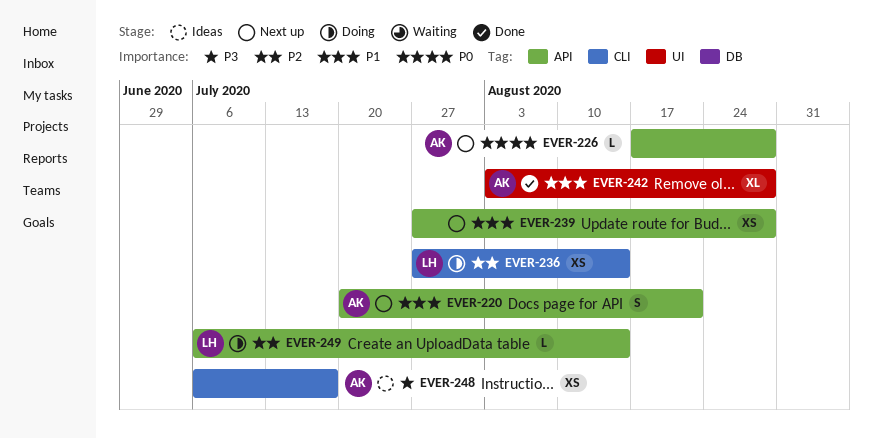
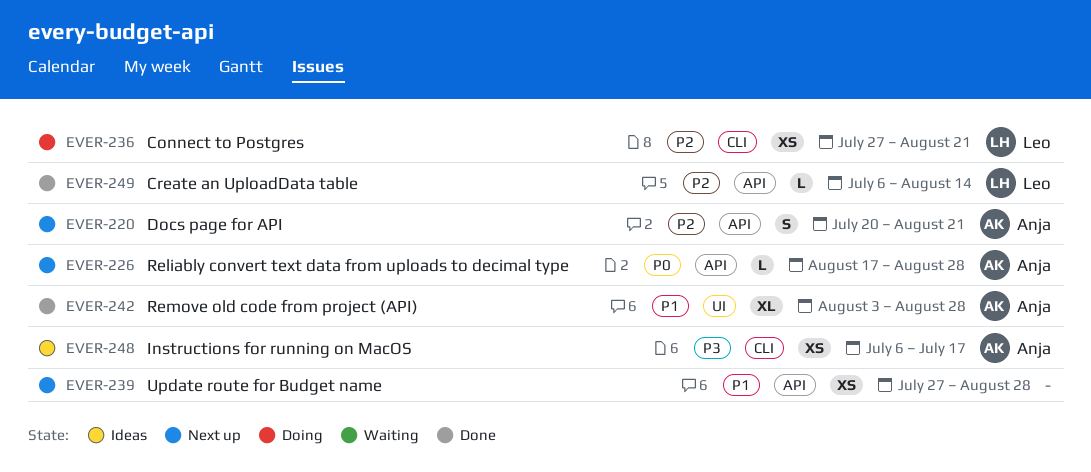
EVER-220, priority: P1 -> P2
EVER-236, due: Aug 14 -> Aug 21
EVER-249, status: Doing -> Done

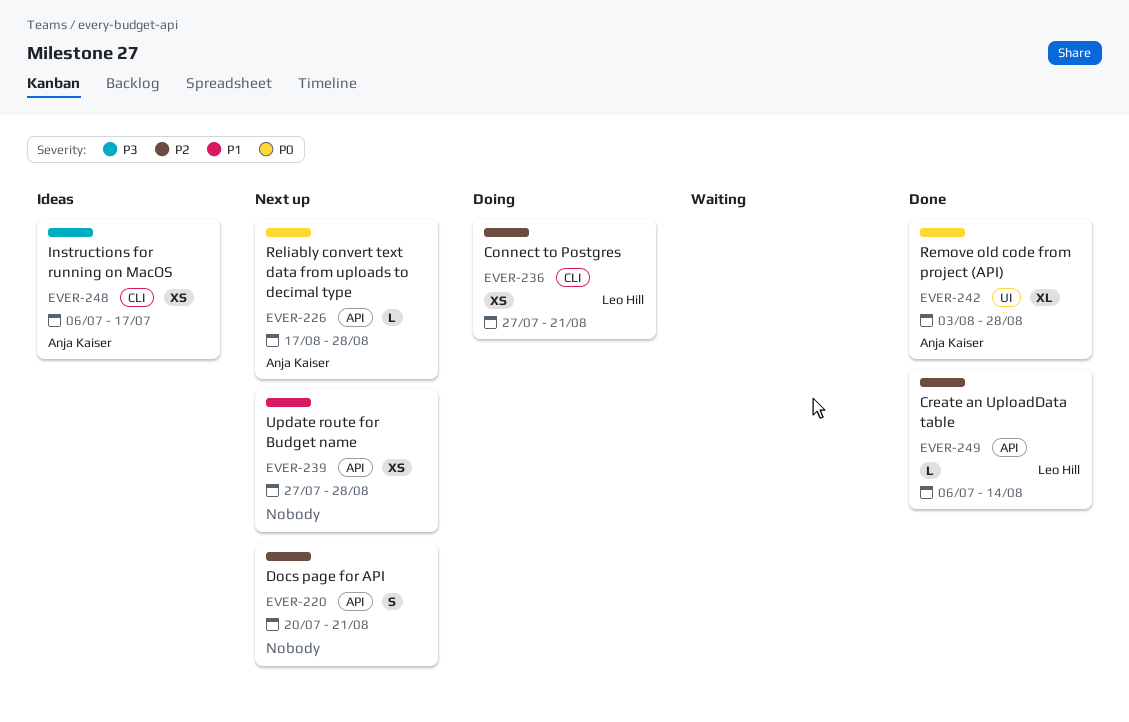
EVER-220, owner: Anja Kaiser -> none
EVER-242, priority: P1 -> P0

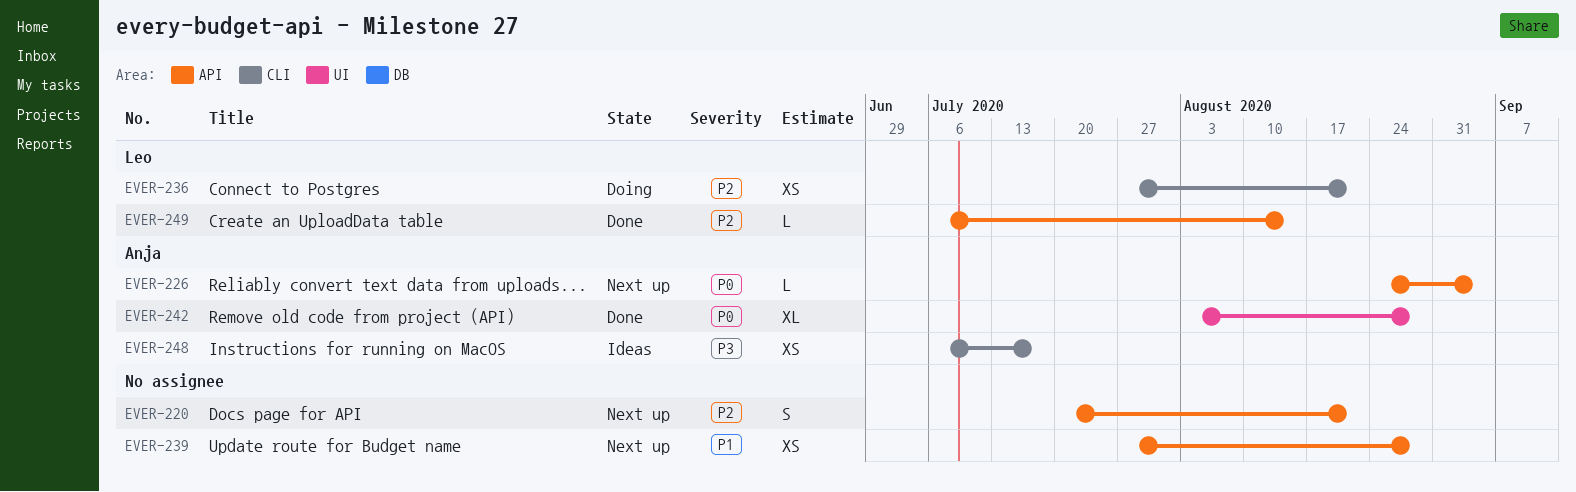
EVER-226, start: Aug 17 -> Aug 24
EVER-226, due: Aug 28 -> Sep 4

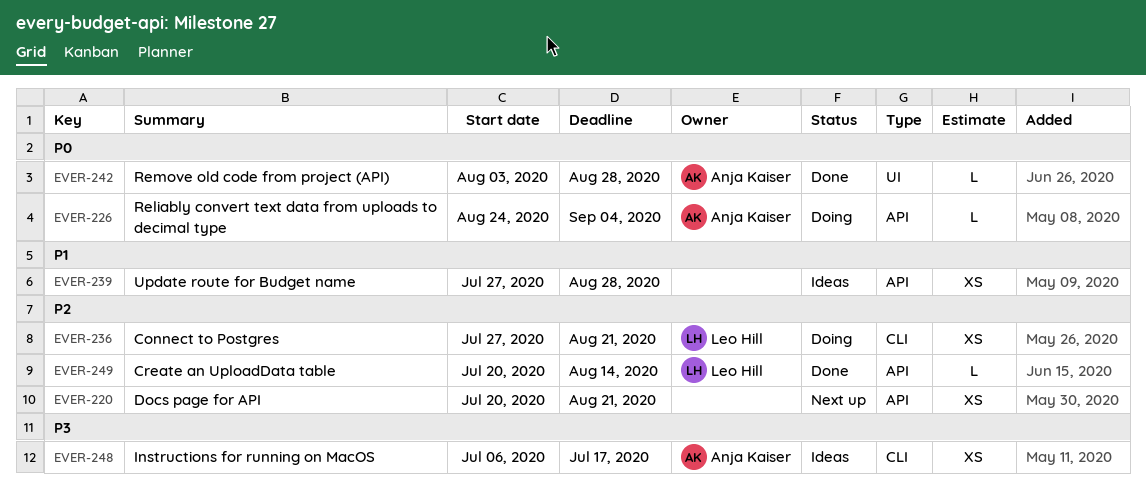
EVER-220, estimate: S -> XS
EVER-226, status: Next up -> Doing
EVER-239, status: Next up -> Ideas
EVER-242, estimate: XL -> L
EVER-249, start: Jul 6 -> Jul 20

